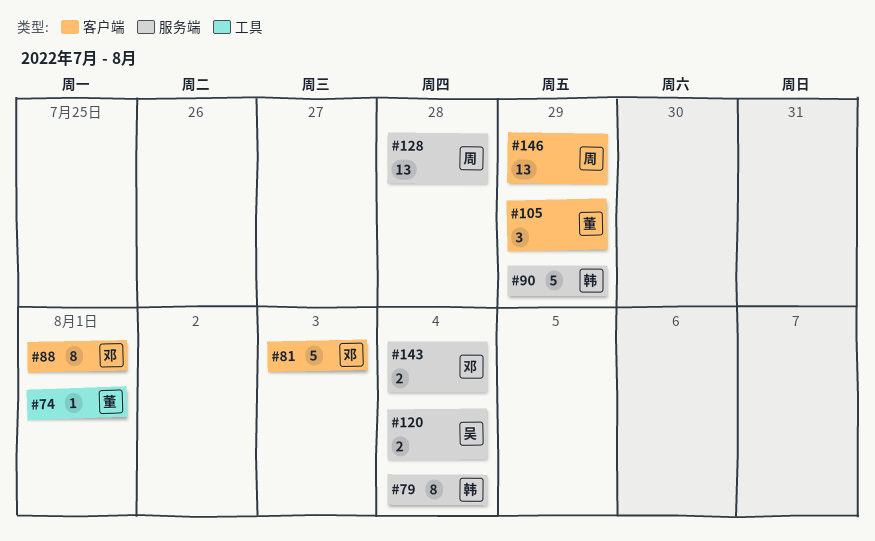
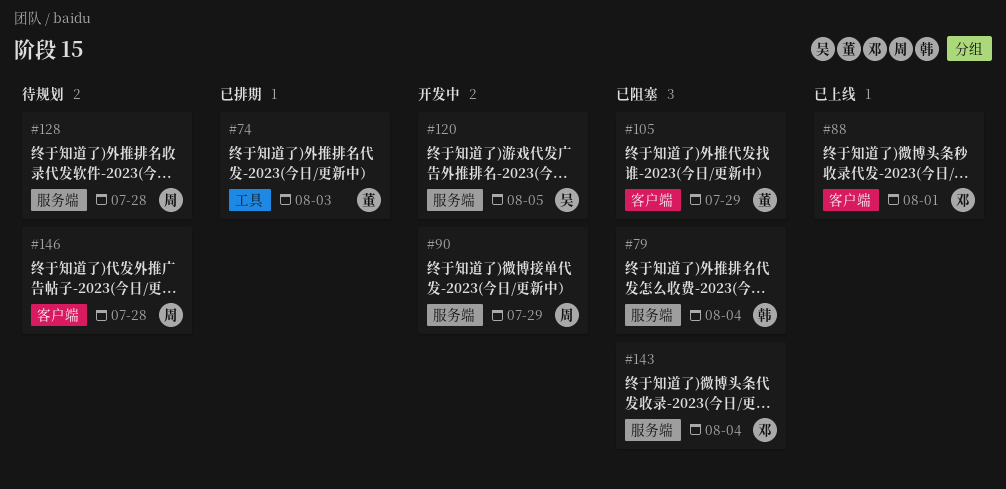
#74, due: Aug 1 -> Aug 3
#81: present -> none
#90, owner: 韩 -> 周
#120, due: Aug 4 -> Aug 5
#146, due: Jul 29 -> Jul 28

